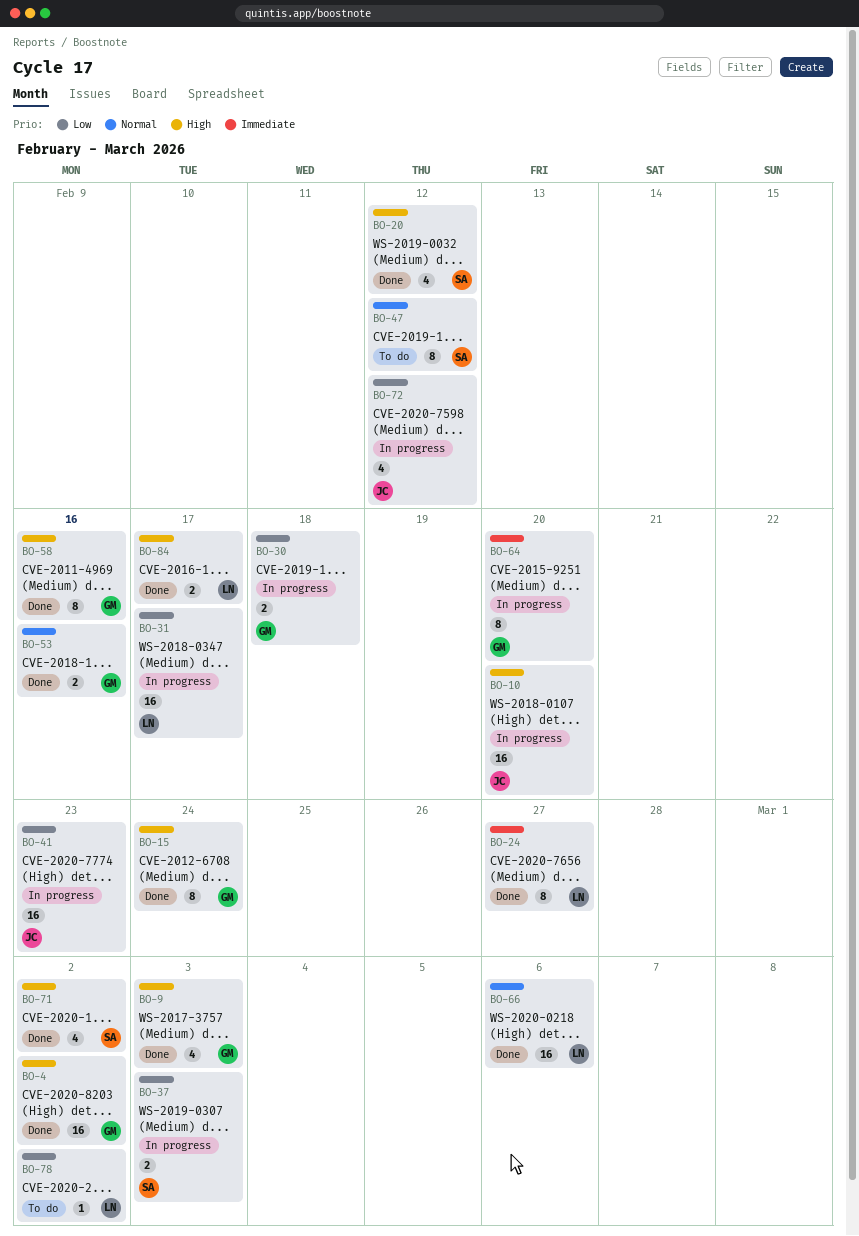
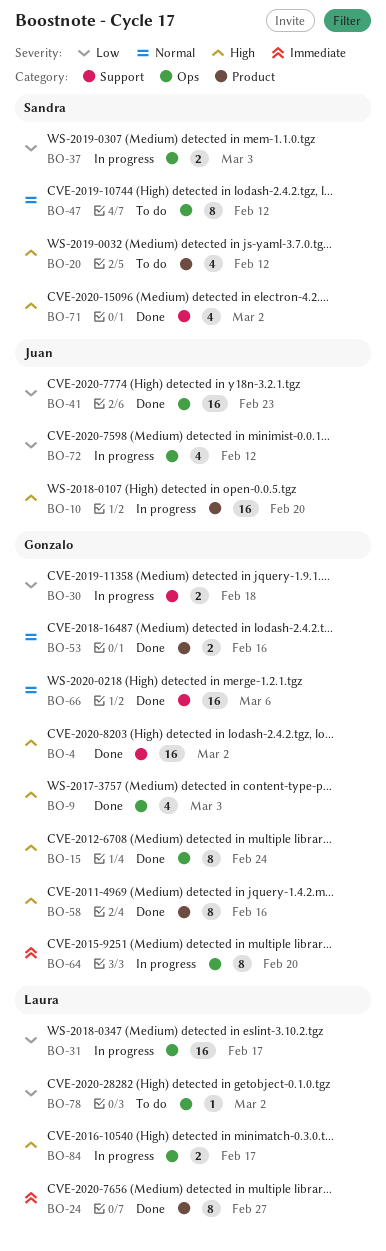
BO-20, status: Done -> To do
BO-41, status: In progress -> Done
BO-66, owner: Laura -> Gonzalo
BO-84, status: Done -> In progress

